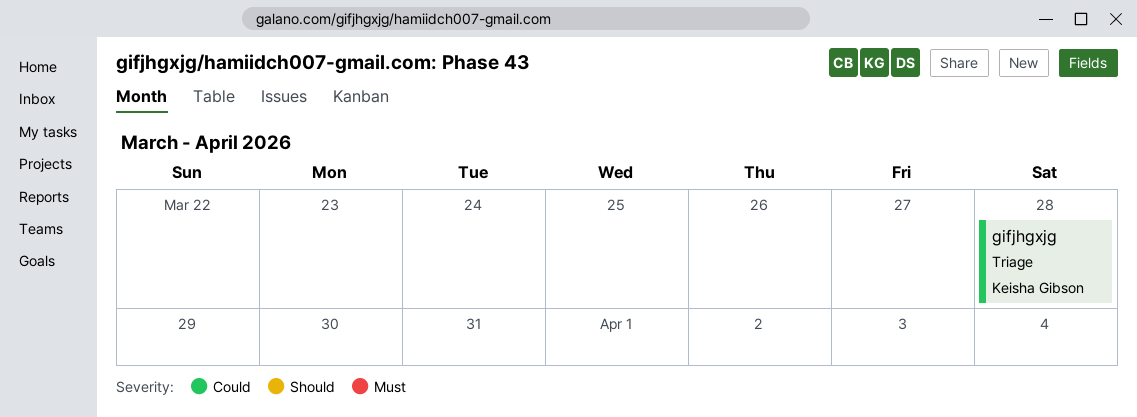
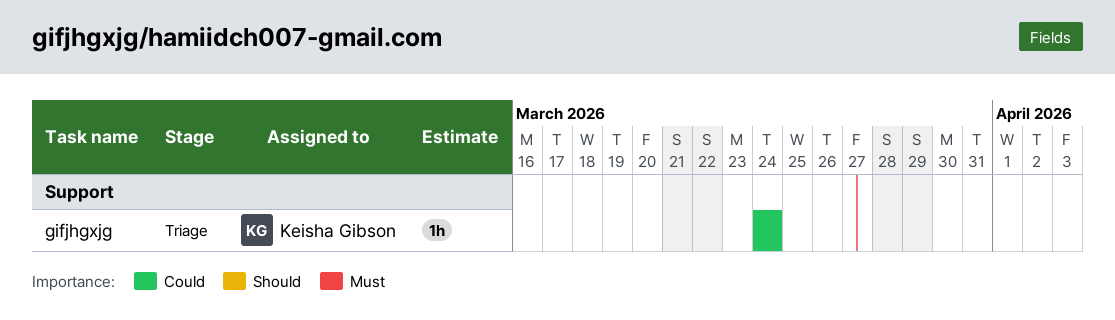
gifjhgxjg, due: Mar 28 -> Mar 24

